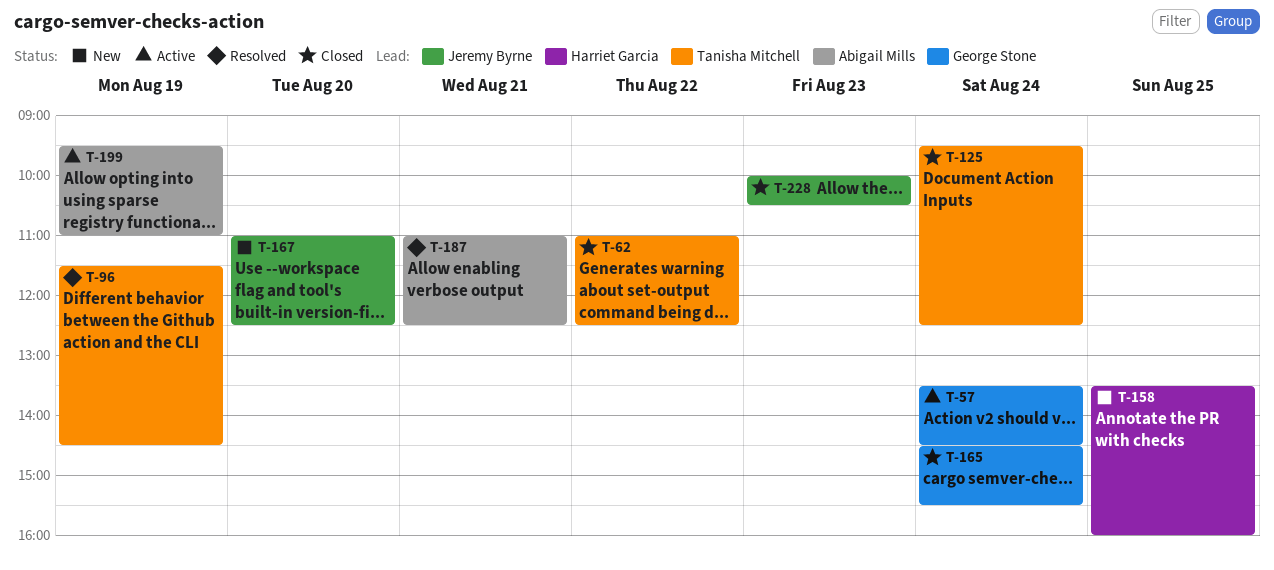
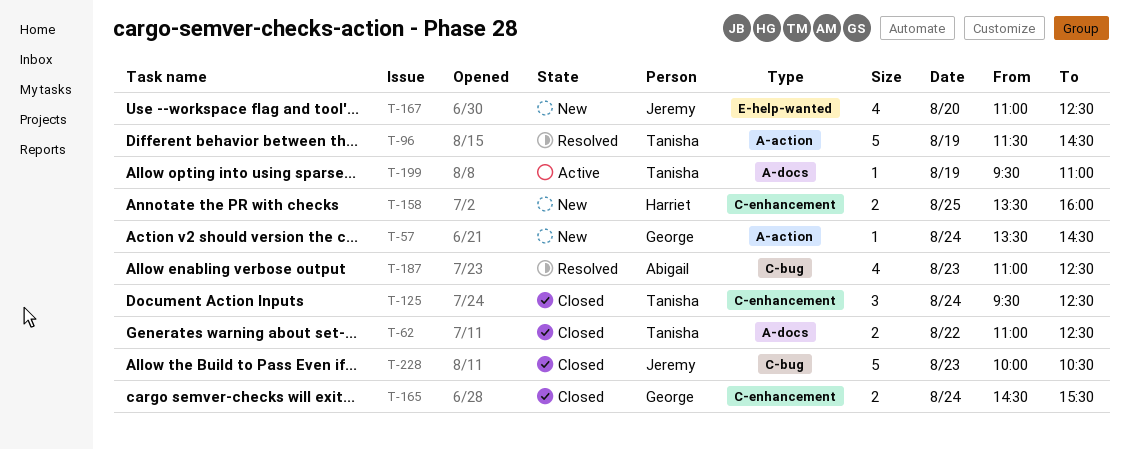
T-57, status: Active -> New
T-187, day: Aug 21 -> Aug 23
T-199, owner: Abigail Mills -> Tanisha Mitchell

